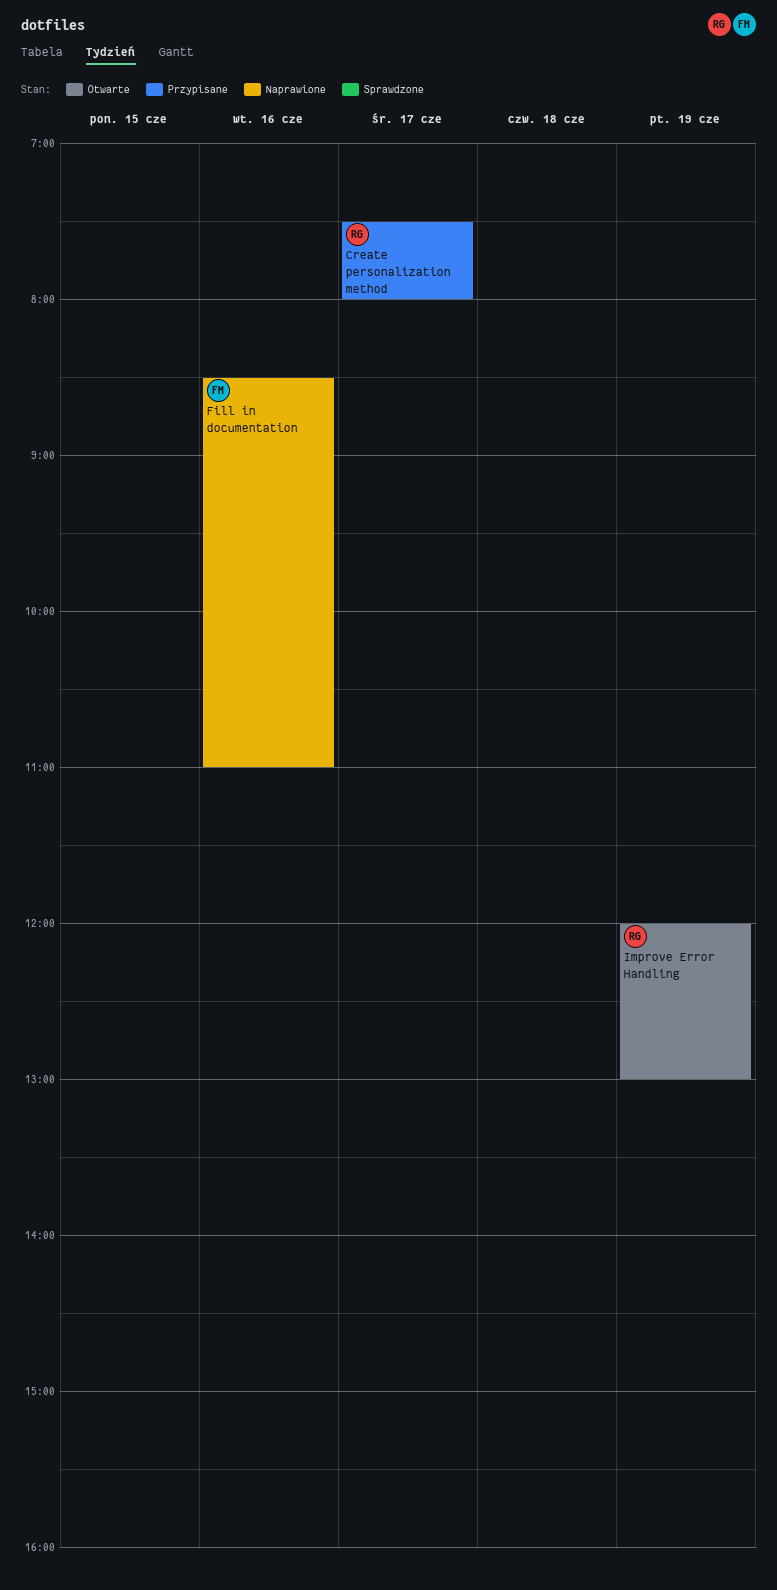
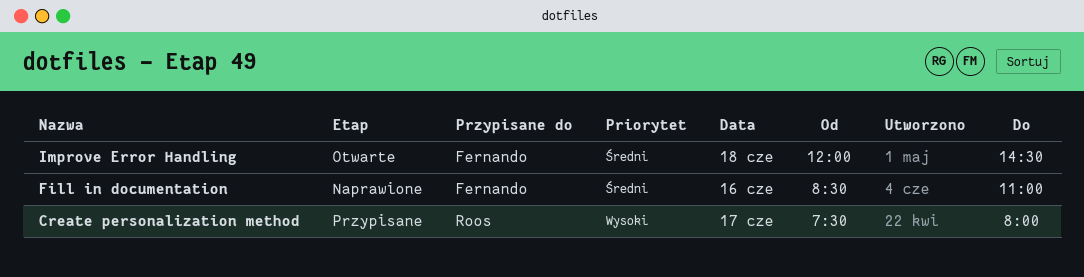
Improve Error Handling, owner: Roos -> Fernando
Improve Error Handling, day: Jun 19 -> Jun 18
Improve Error Handling, ends: 13:00 -> 14:30

